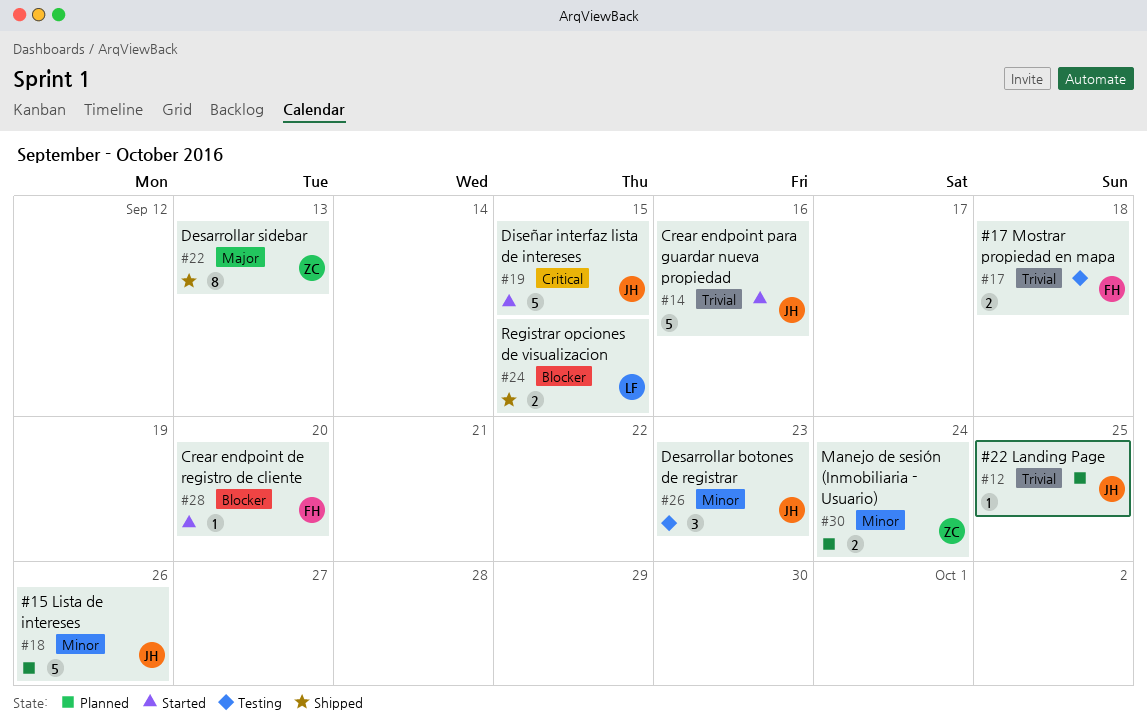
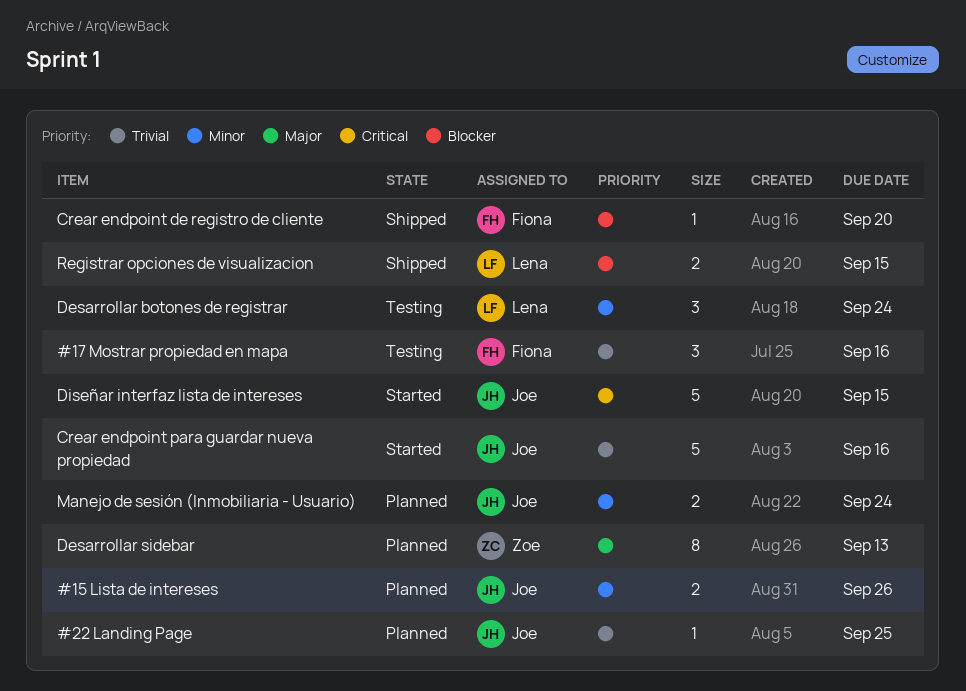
#15 Lista de intereses, estimate: 5 -> 2
#17 Mostrar propiedad en mapa, estimate: 2 -> 3
#17 Mostrar propiedad en mapa, due: Sep 18 -> Sep 16
Crear endpoint de registro de cliente, status: Started -> Shipped
Desarrollar botones de registrar, owner: Joe -> Lena
Desarrollar botones de registrar, due: Sep 23 -> Sep 24
Desarrollar sidebar, status: Shipped -> Planned
Manejo de sesión (Inmobiliaria - Usuario), owner: Zoe -> Joe

